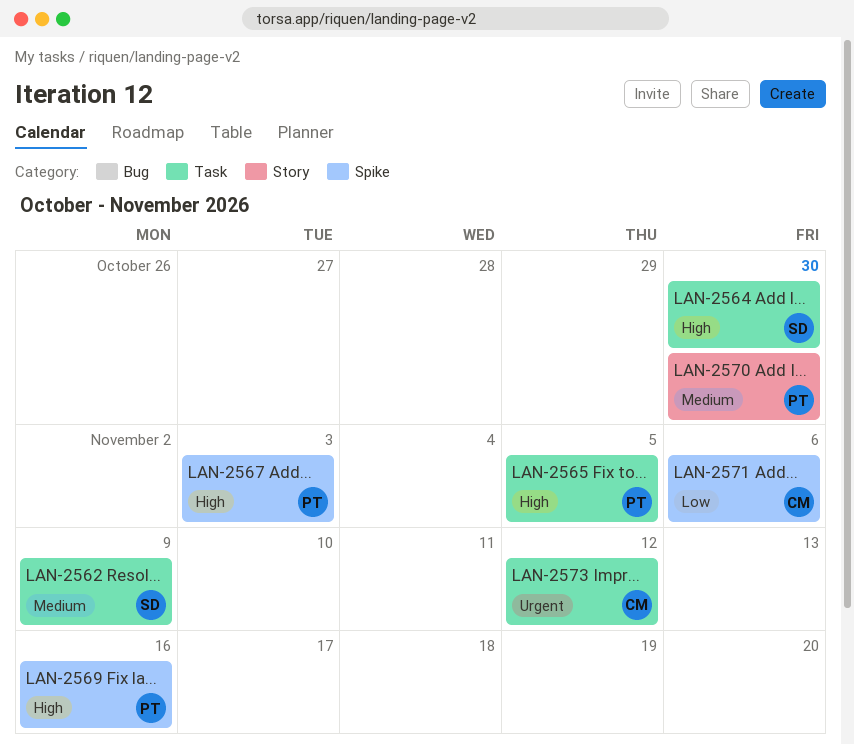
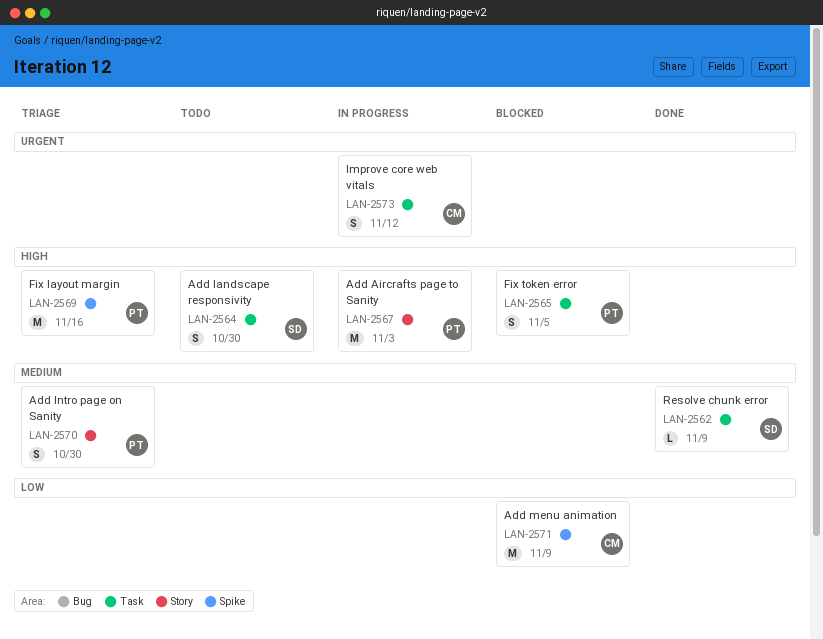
LAN-2567, label: Spike -> Story
LAN-2571, due: Nov 6 -> Nov 9

